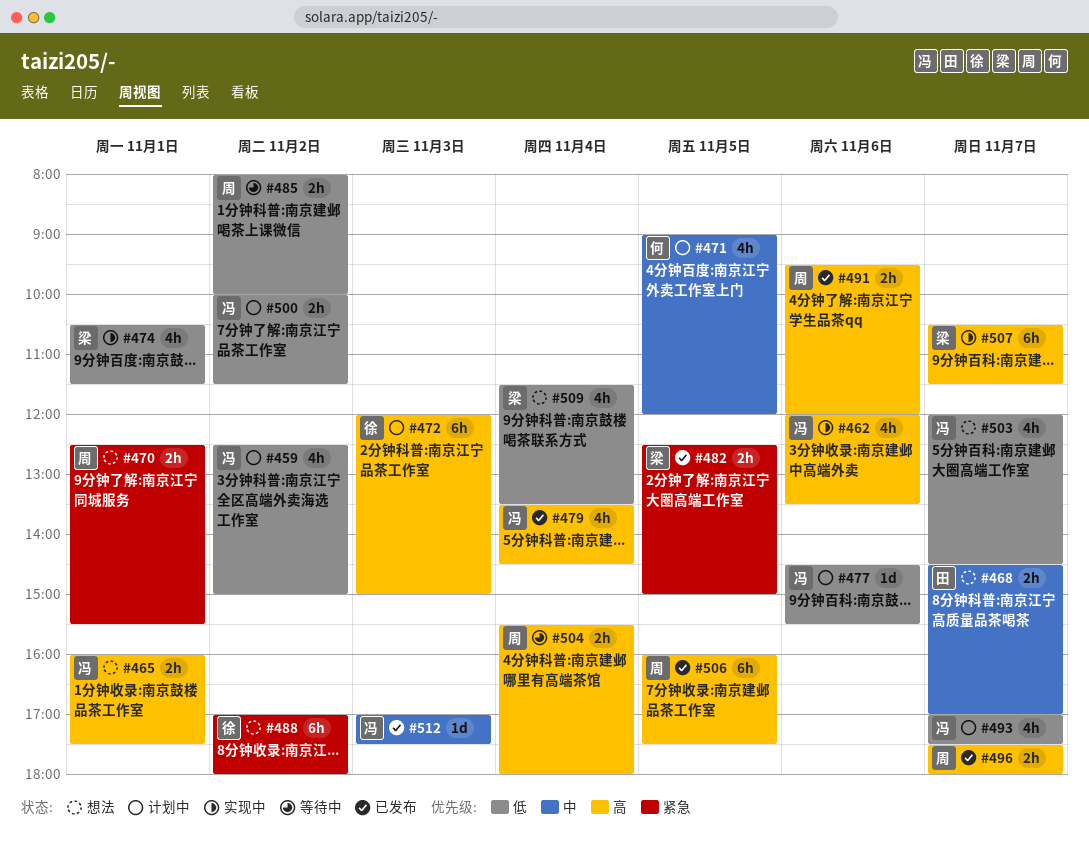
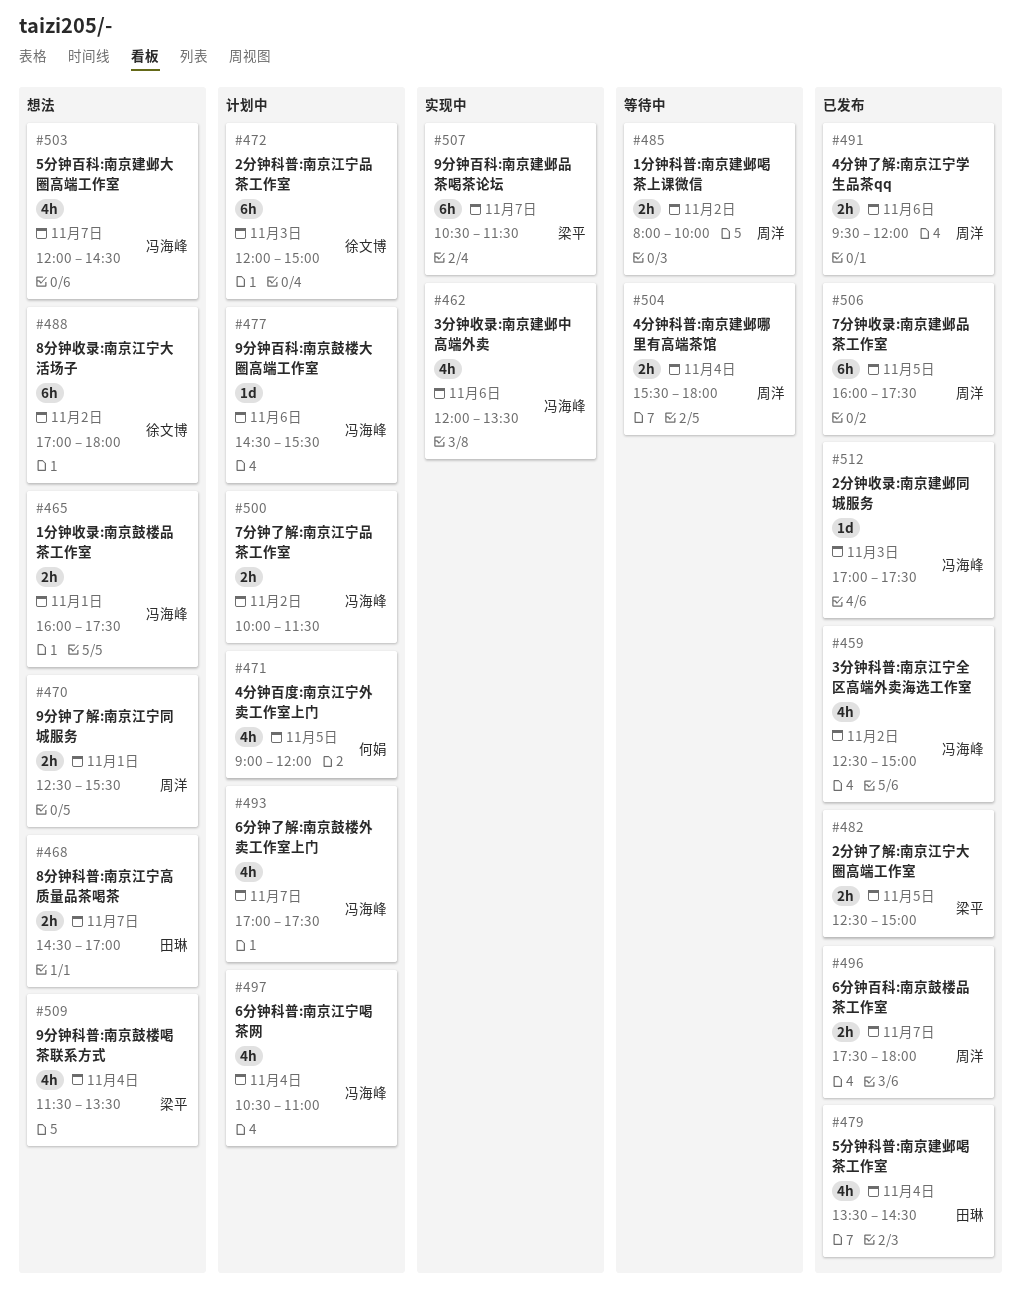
#459, status: 计划中 -> 已发布
#474: present -> none
#479, owner: 冯海峰 -> 田琳
#497: none -> present

